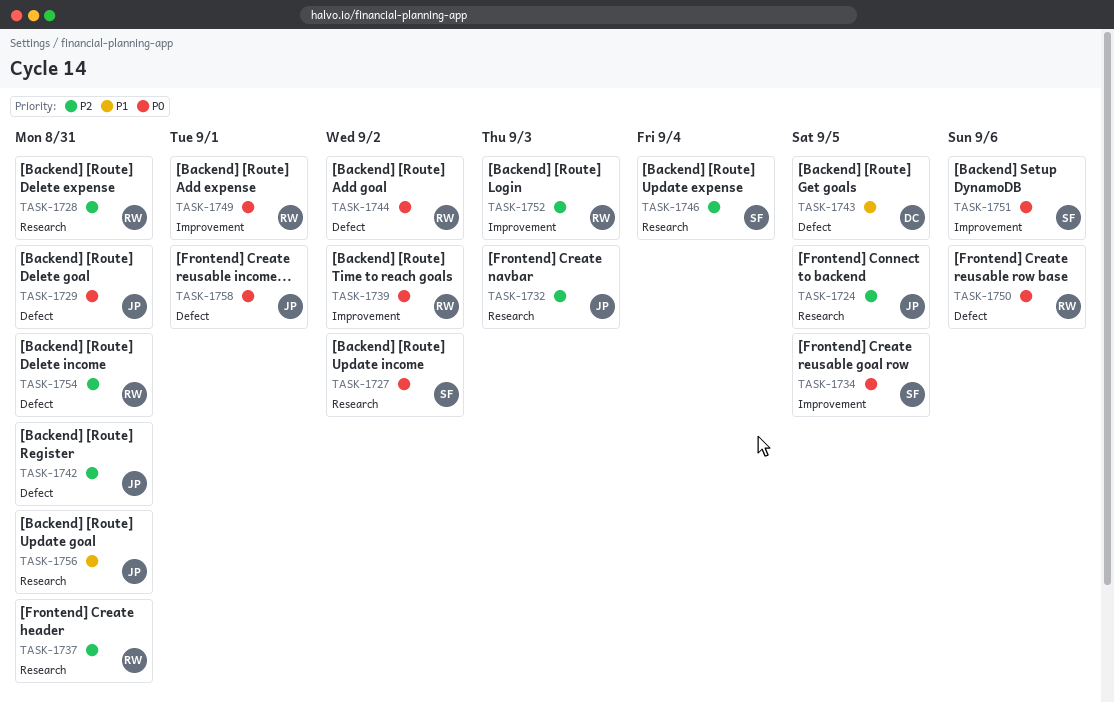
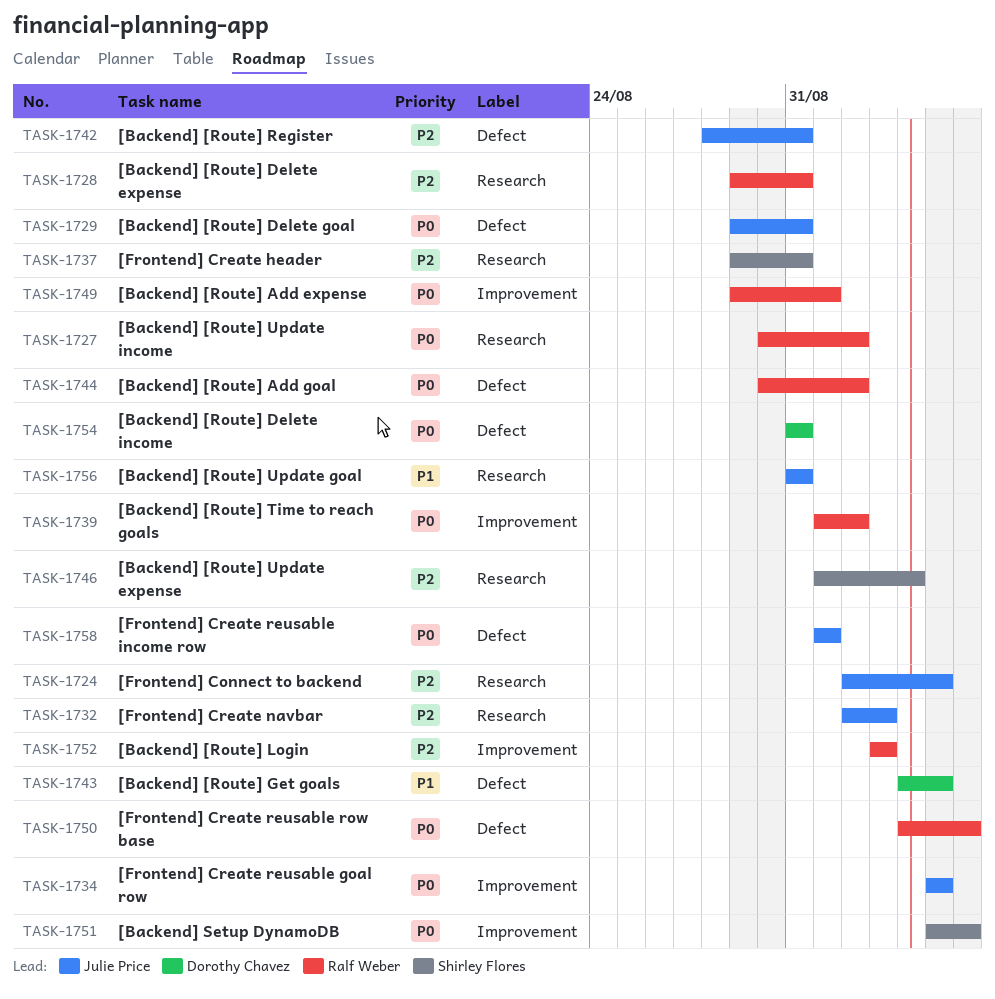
TASK-1727, owner: Shirley Flores -> Ralf Weber
TASK-1734, owner: Shirley Flores -> Julie Price
TASK-1737, owner: Ralf Weber -> Shirley Flores
TASK-1754, owner: Ralf Weber -> Dorothy Chavez
TASK-1754, priority: P2 -> P0

